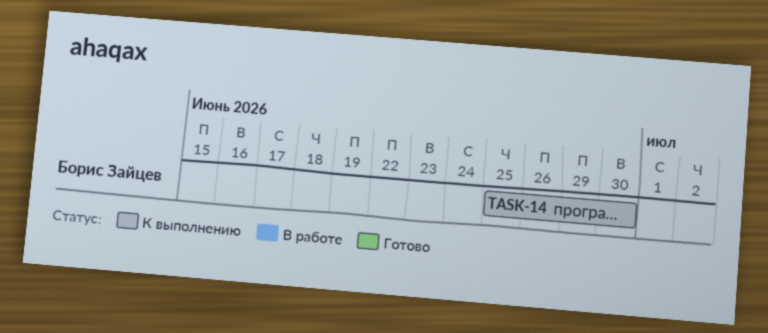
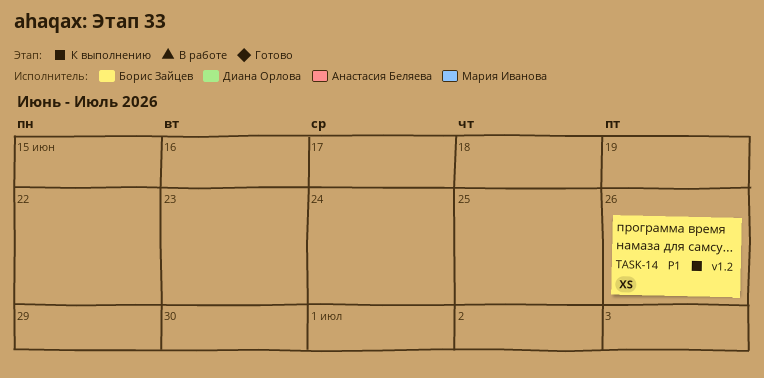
TASK-14, due: Jun 30 -> Jun 26

